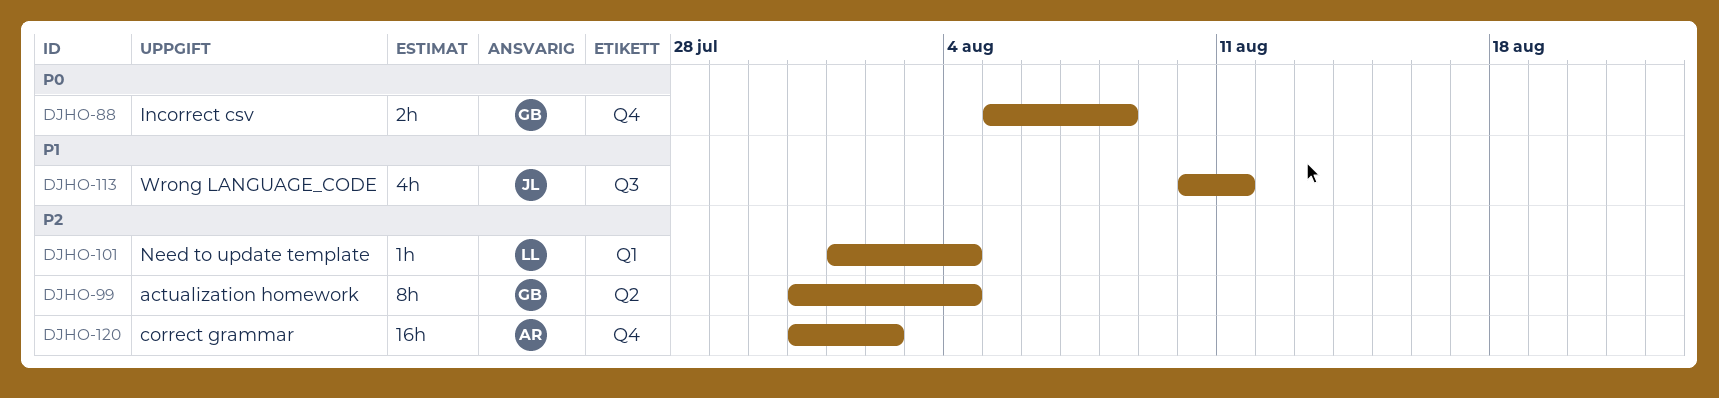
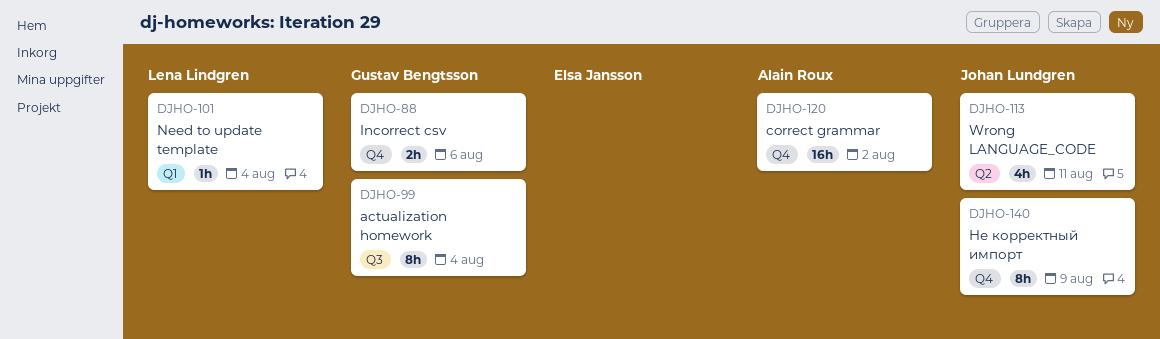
DJHO-88, due: Aug 8 -> Aug 6
DJHO-99, label: Q2 -> Q3
DJHO-113, label: Q3 -> Q2
DJHO-140: none -> present

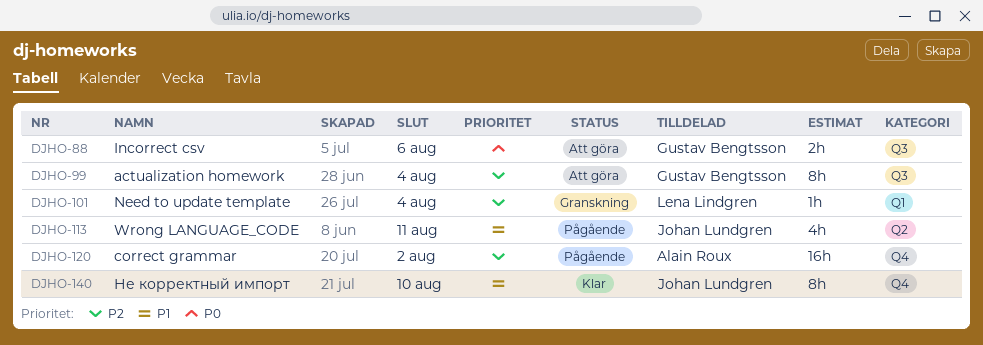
DJHO-88, label: Q4 -> Q3
DJHO-140, due: Aug 9 -> Aug 10

